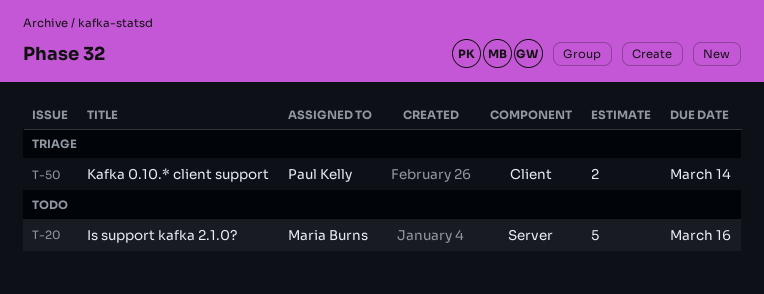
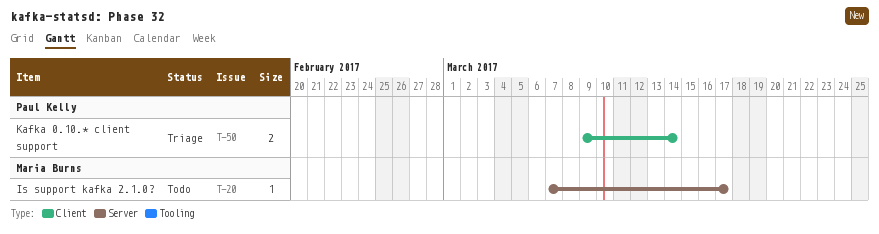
T-20, estimate: 5 -> 1
T-20, due: Mar 16 -> Mar 17

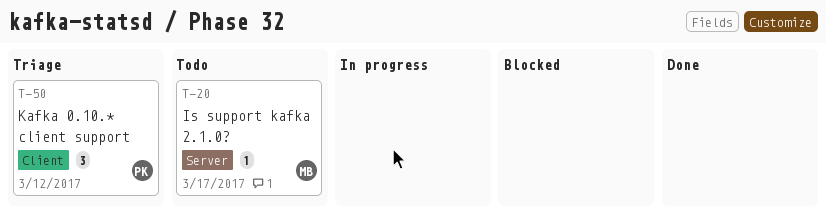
T-50, estimate: 2 -> 3
T-50, due: Mar 14 -> Mar 12

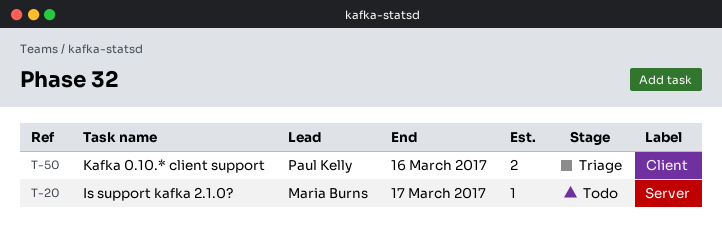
T-50, estimate: 3 -> 2
T-50, due: Mar 12 -> Mar 16

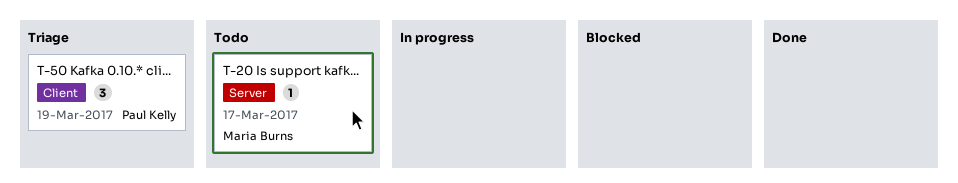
T-50, estimate: 2 -> 3
T-50, due: Mar 16 -> Mar 19

